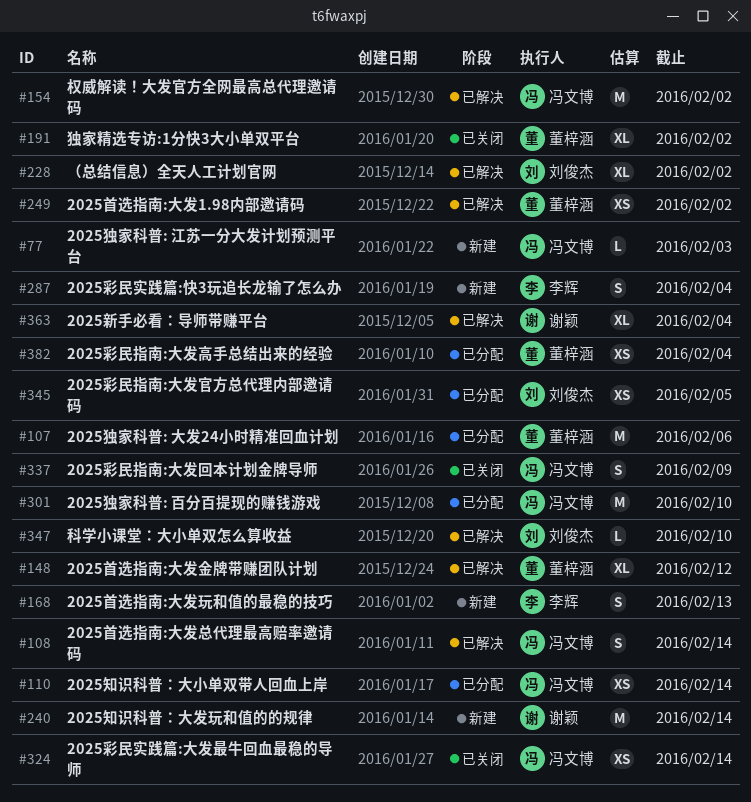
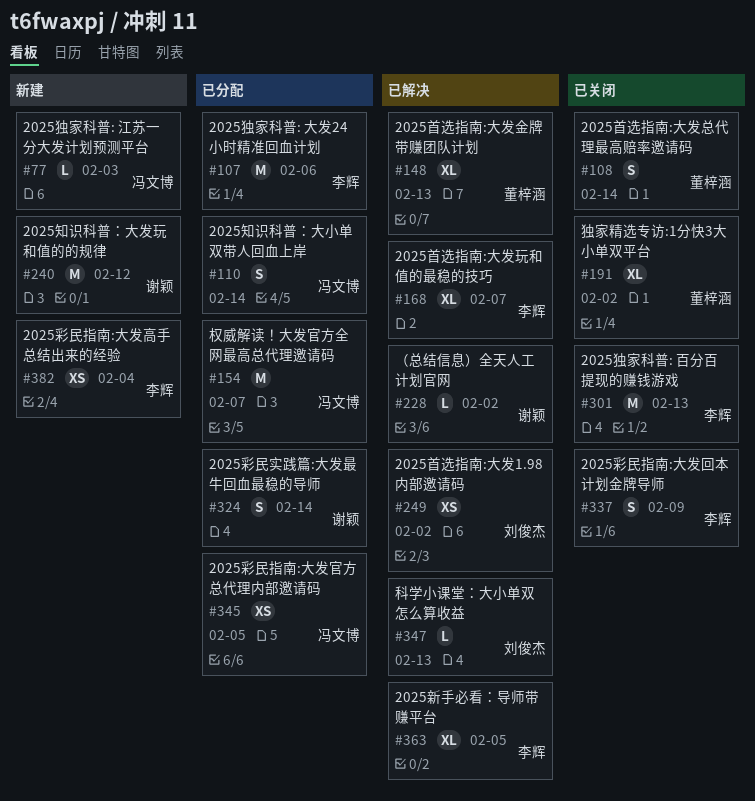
#107, owner: 董梓涵 -> 李辉
#108, status: 已解决 -> 已关闭
#108, owner: 冯文博 -> 董梓涵
#110, estimate: XS -> S
#148, due: Feb 12 -> Feb 13
#154, status: 已解决 -> 已分配
#154, due: Feb 2 -> Feb 7
#168, status: 新建 -> 已解决
#168, estimate: S -> XL
#168, due: Feb 13 -> Feb 7
#228, owner: 刘俊杰 -> 谢颖
#228, estimate: XL -> L
#240, due: Feb 14 -> Feb 12
#249, owner: 董梓涵 -> 刘俊杰
#287: present -> none
#301, status: 已分配 -> 已关闭
#301, owner: 冯文博 -> 李辉
#301, due: Feb 10 -> Feb 13
#324, status: 已关闭 -> 已分配
#324, owner: 冯文博 -> 谢颖
#324, estimate: XS -> S
#337, owner: 冯文博 -> 李辉
#345, owner: 刘俊杰 -> 冯文博
#347, due: Feb 10 -> Feb 13
#363, owner: 谢颖 -> 李辉
#363, due: Feb 4 -> Feb 5
#382, status: 已分配 -> 新建
#382, owner: 董梓涵 -> 李辉

